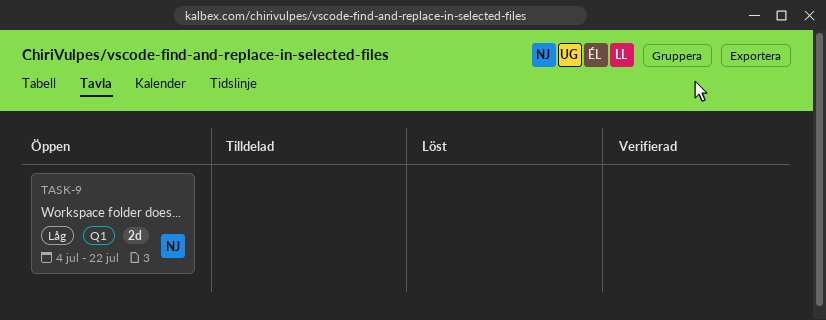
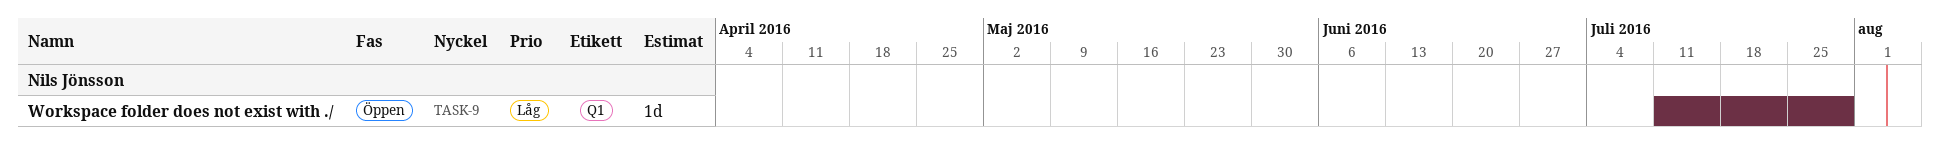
TASK-9, estimate: 2d -> 1d
TASK-9, start: Jul 4 -> Jul 11
TASK-9, due: Jul 22 -> Jul 29

